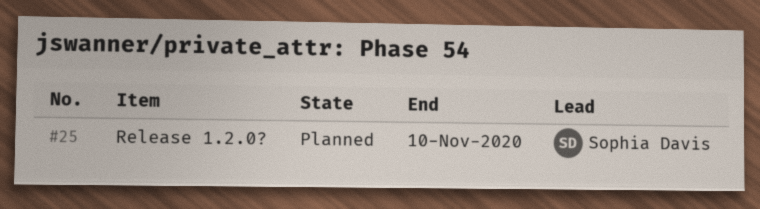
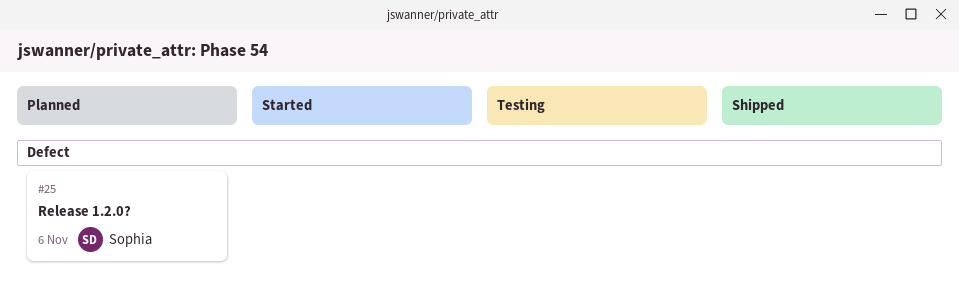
#25, due: Nov 10 -> Nov 6

